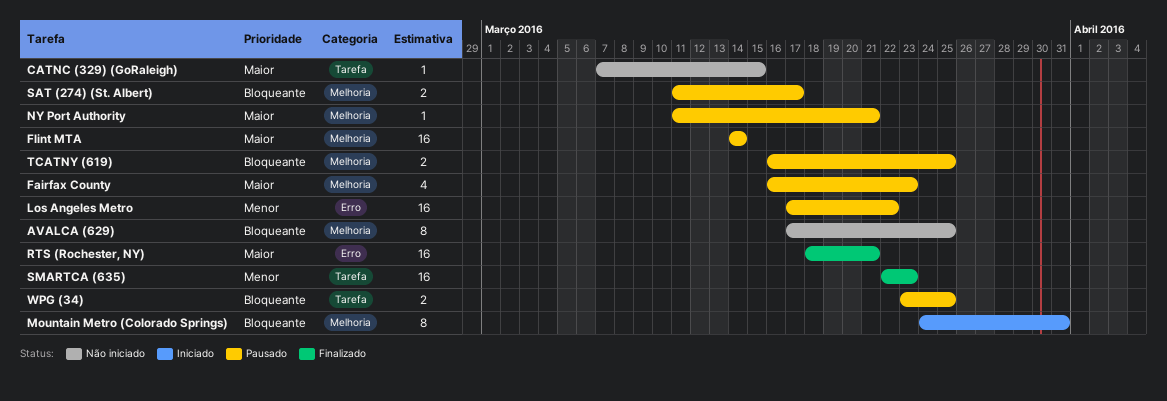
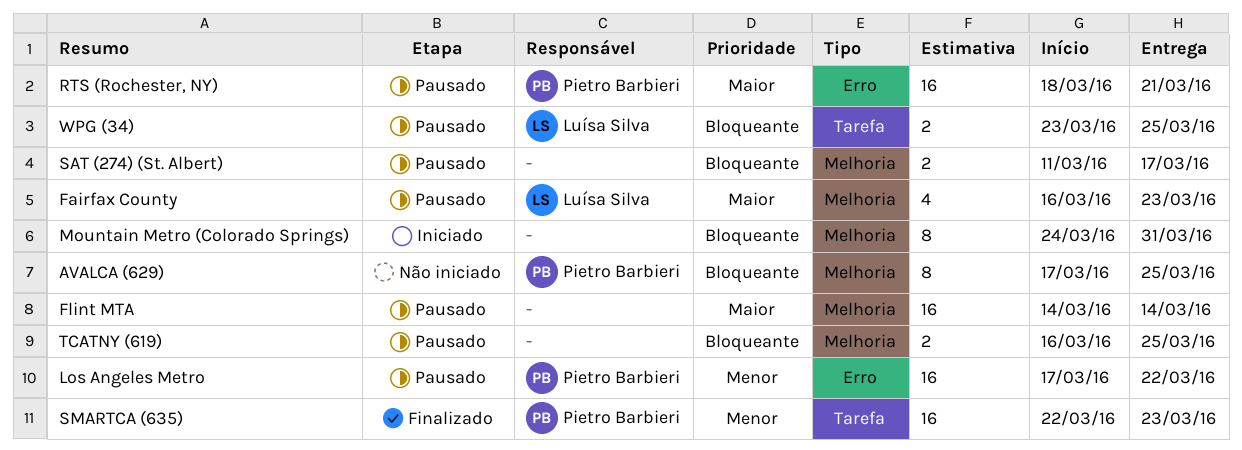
CATNC (329) (GoRaleigh): present -> none
NY Port Authority: present -> none
RTS (Rochester, NY), status: Finalizado -> Pausado

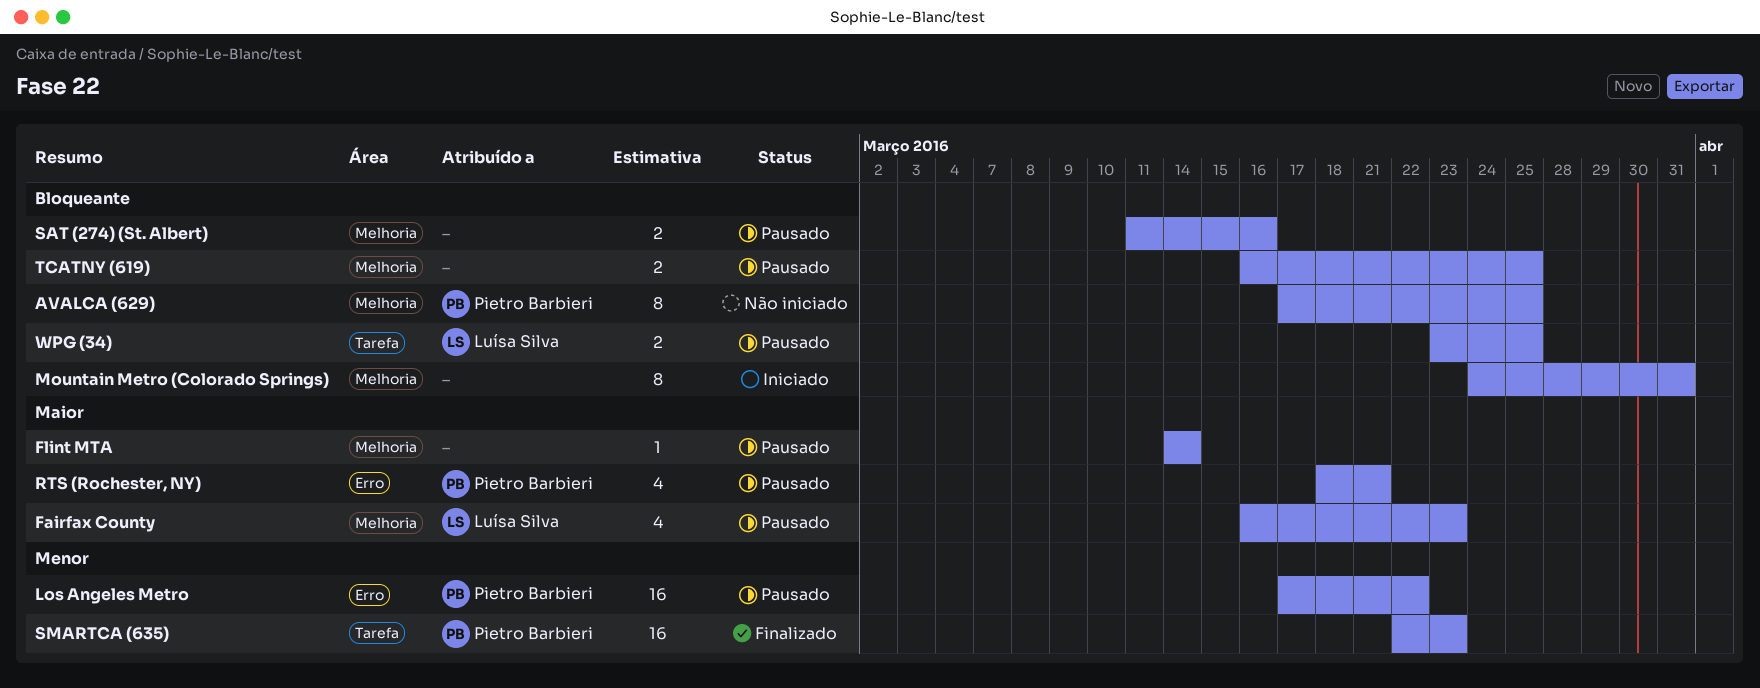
Flint MTA, estimate: 16 -> 1
RTS (Rochester, NY), estimate: 16 -> 4
SAT (274) (St. Albert), due: Mar 17 -> Mar 16

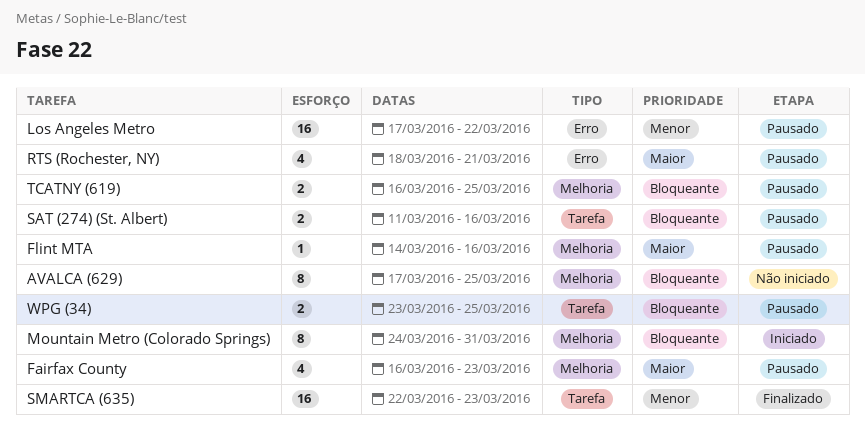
Flint MTA, due: Mar 14 -> Mar 16
SAT (274) (St. Albert), label: Melhoria -> Tarefa

